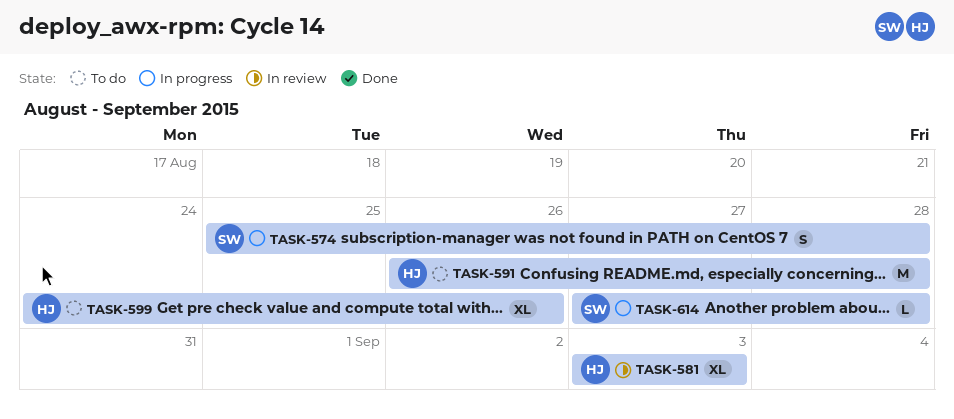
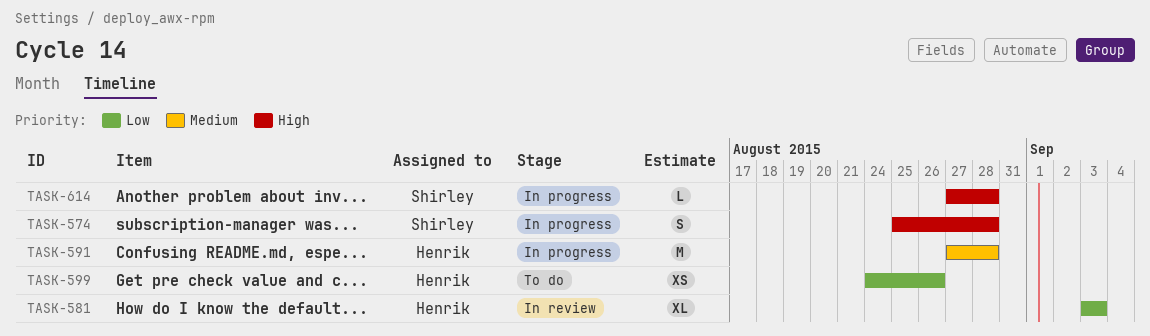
TASK-591, status: To do -> In progress
TASK-591, start: Aug 26 -> Aug 27
TASK-599, estimate: XL -> XS

